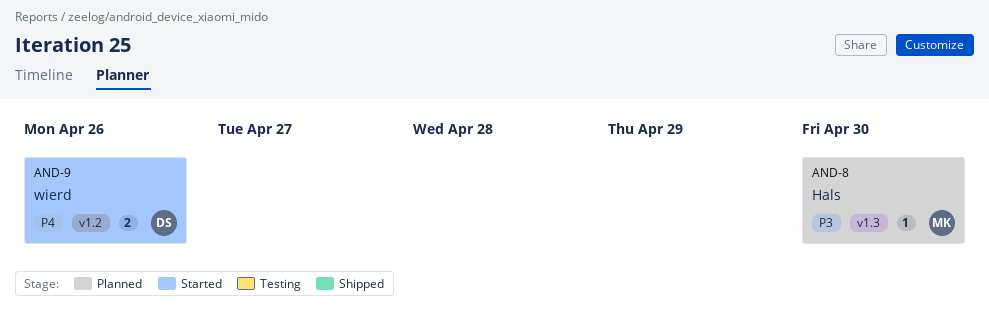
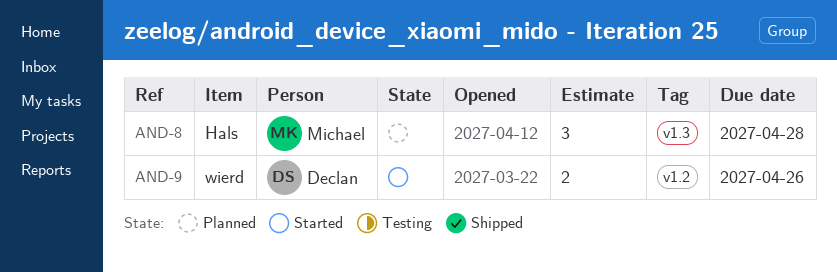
AND-8, estimate: 1 -> 3
AND-8, due: Apr 30 -> Apr 28

